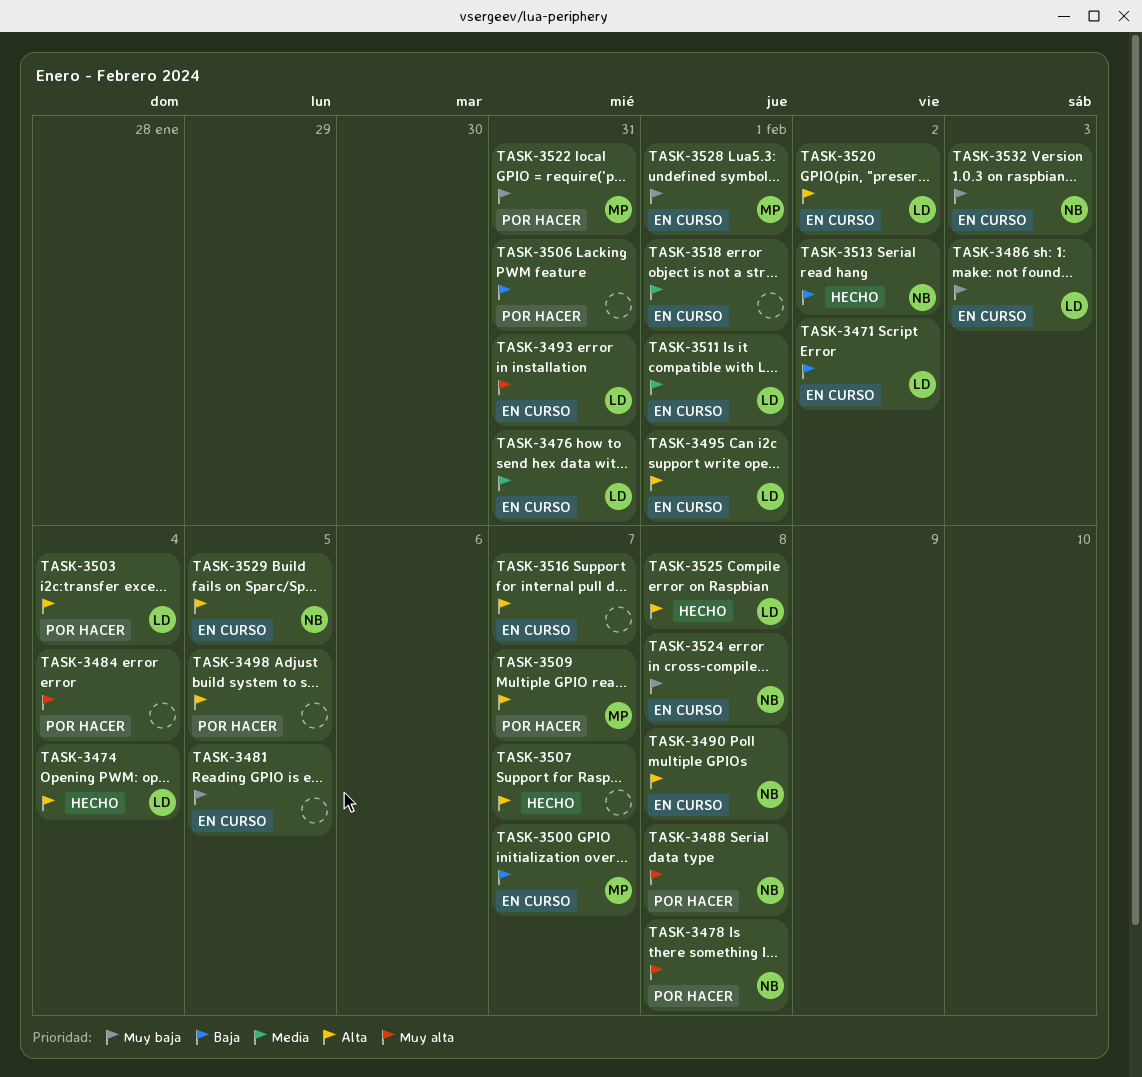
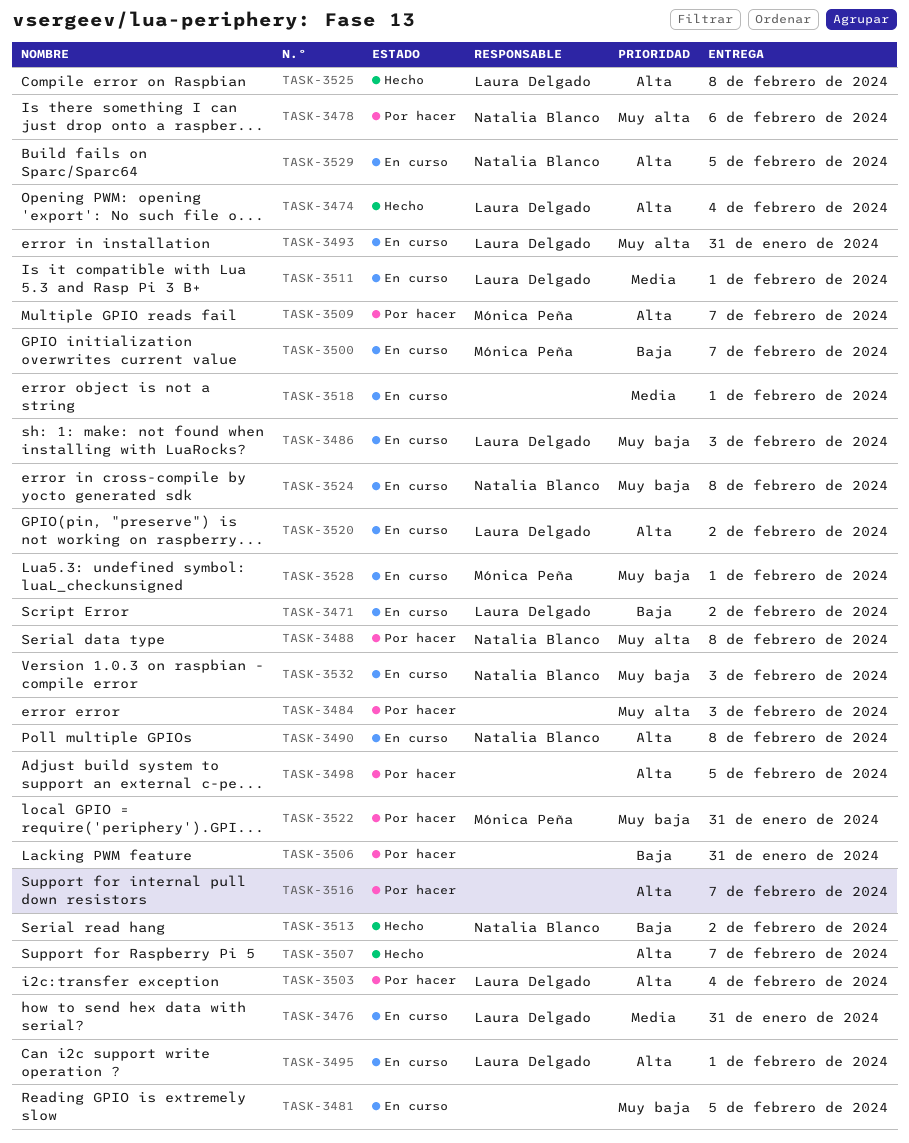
TASK-3478, due: Feb 8 -> Feb 6
TASK-3484, due: Feb 4 -> Feb 3
TASK-3516, status: En curso -> Por hacer

